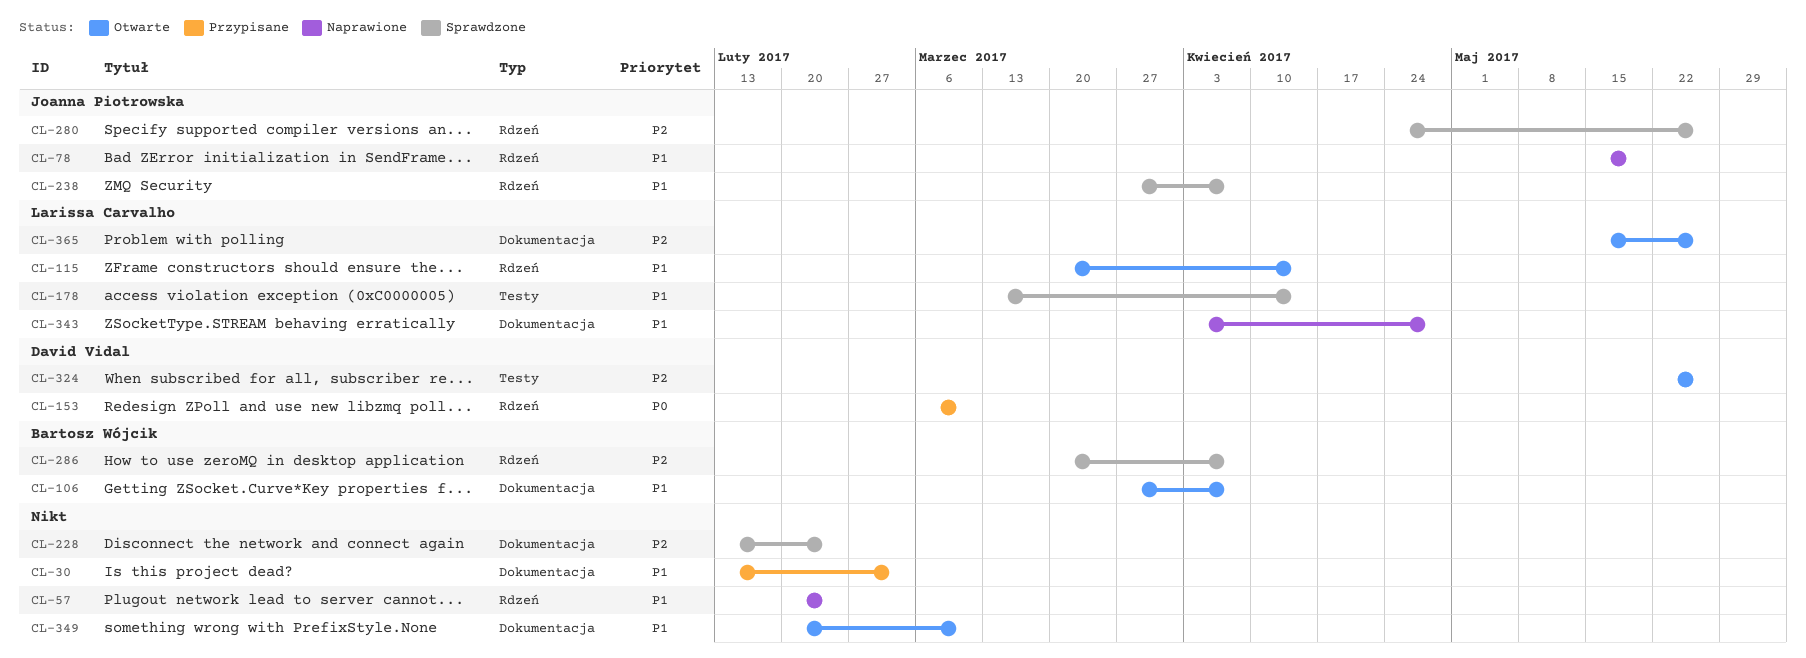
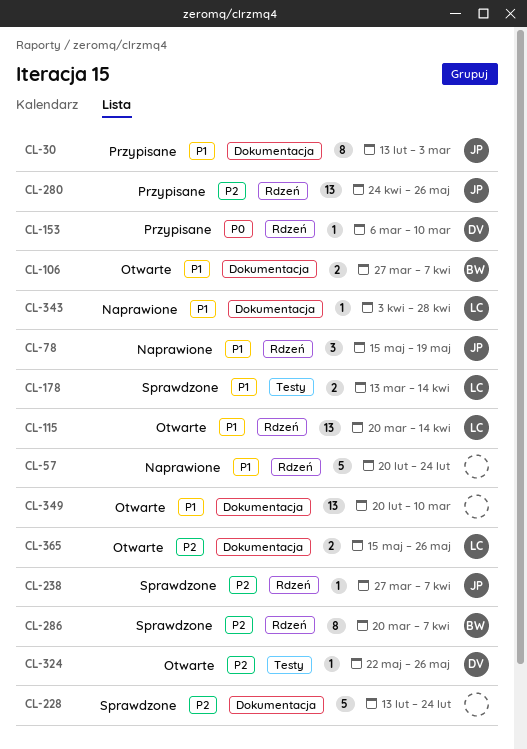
CL-30, owner: none -> Joanna Piotrowska
CL-238, priority: P1 -> P2
CL-280, status: Sprawdzone -> Przypisane

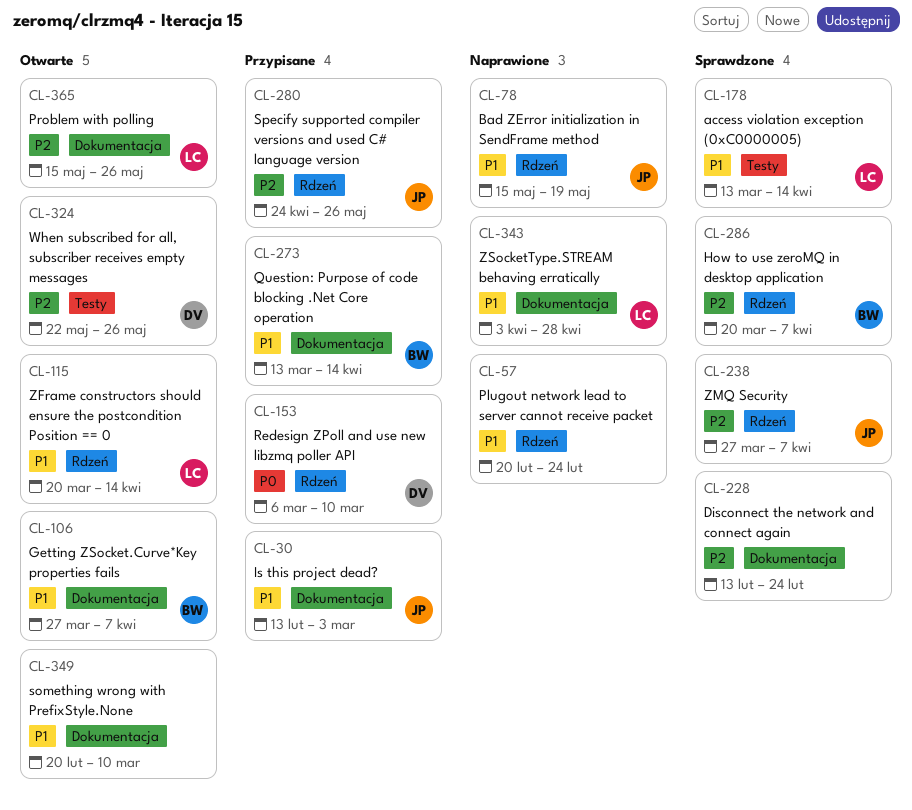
CL-273: none -> present

